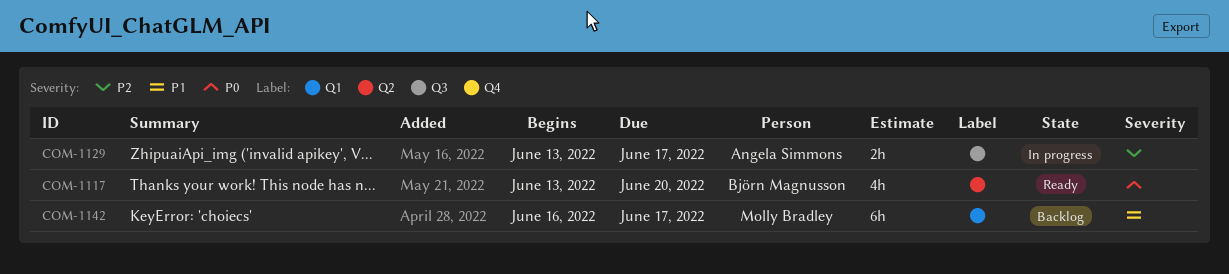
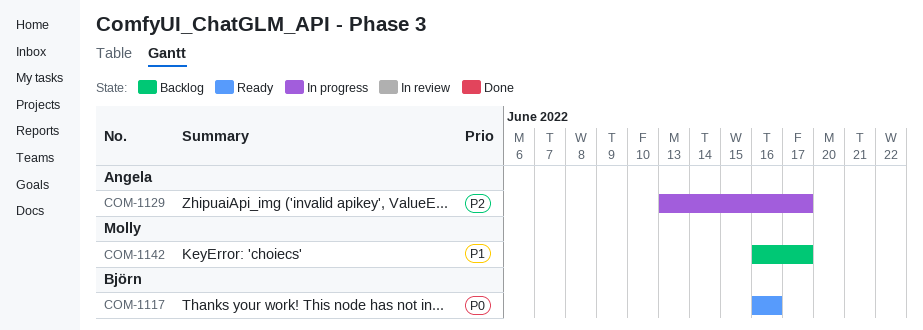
COM-1117, start: Jun 13 -> Jun 16
COM-1117, due: Jun 20 -> Jun 16

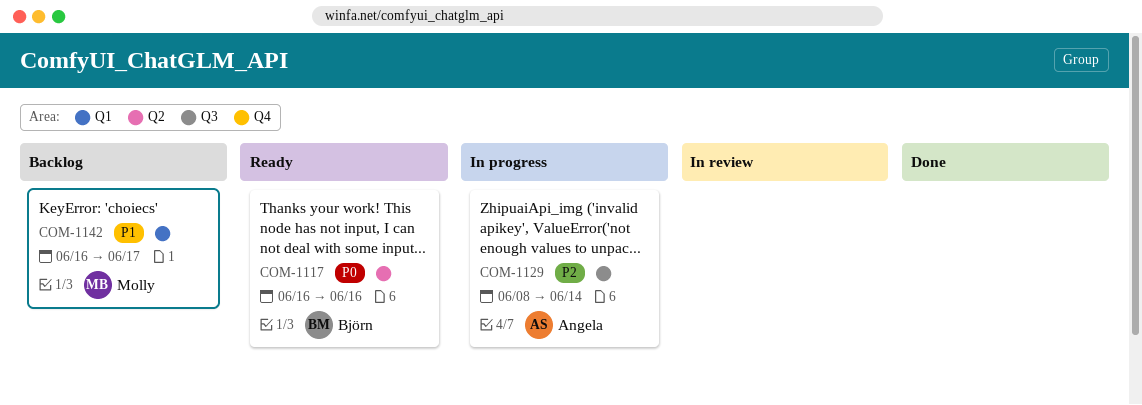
COM-1129, start: Jun 13 -> Jun 8
COM-1129, due: Jun 17 -> Jun 14

